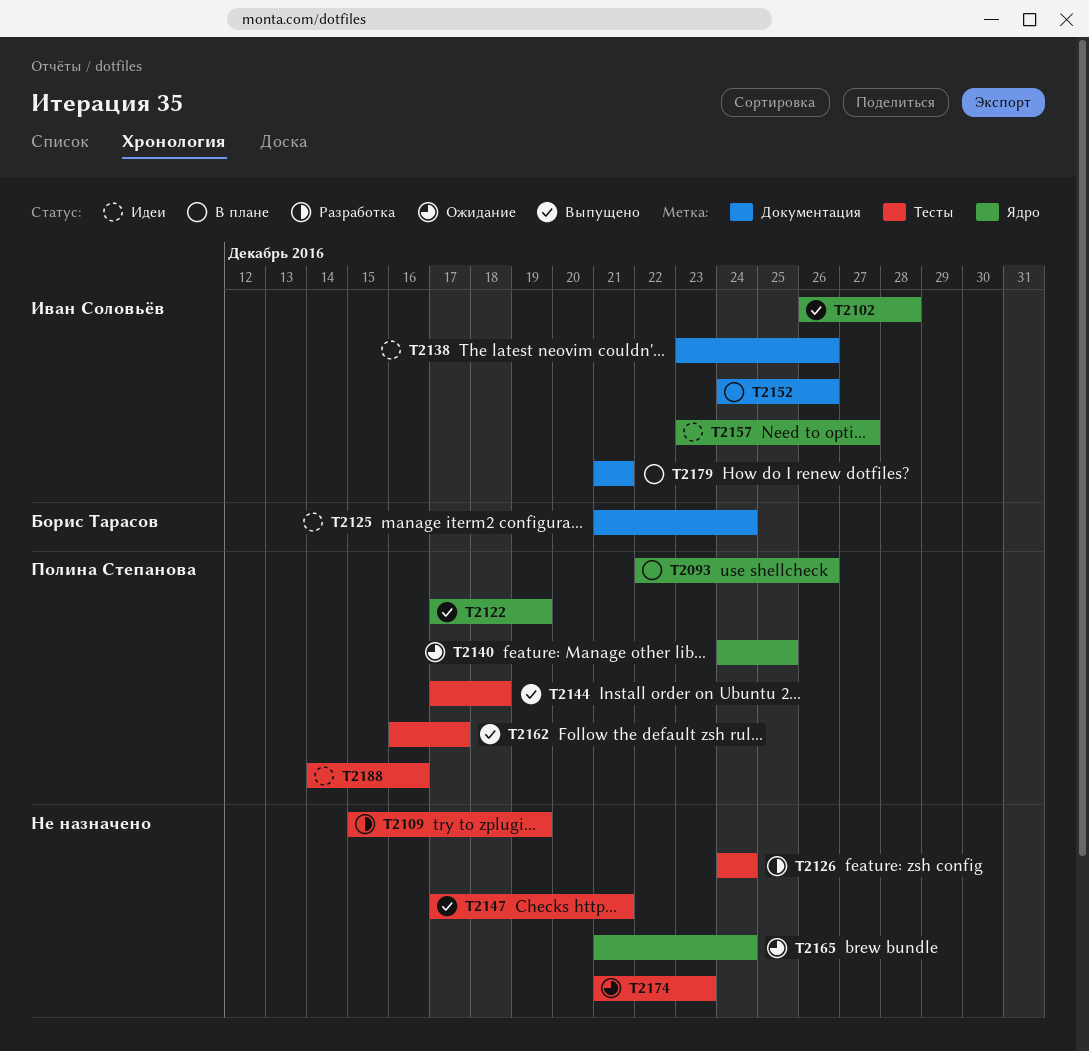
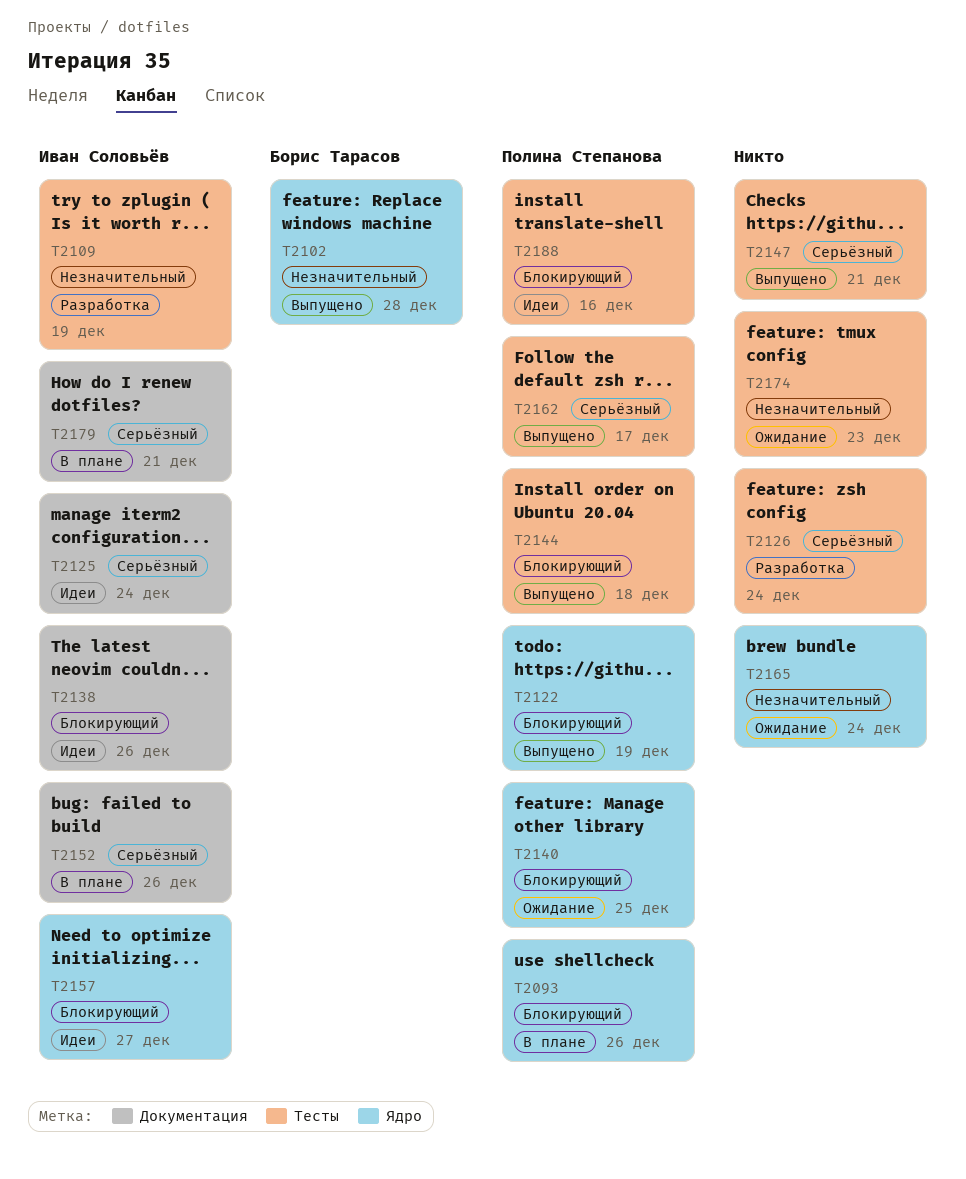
T2102, owner: Иван Соловьёв -> Борис Тарасов
T2109, owner: none -> Иван Соловьёв
T2125, owner: Борис Тарасов -> Иван Соловьёв

